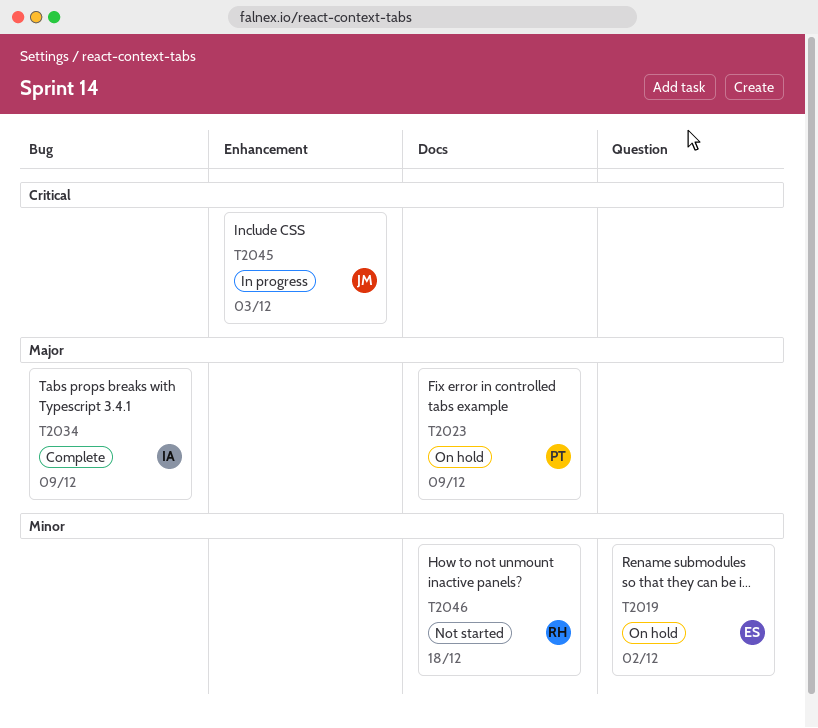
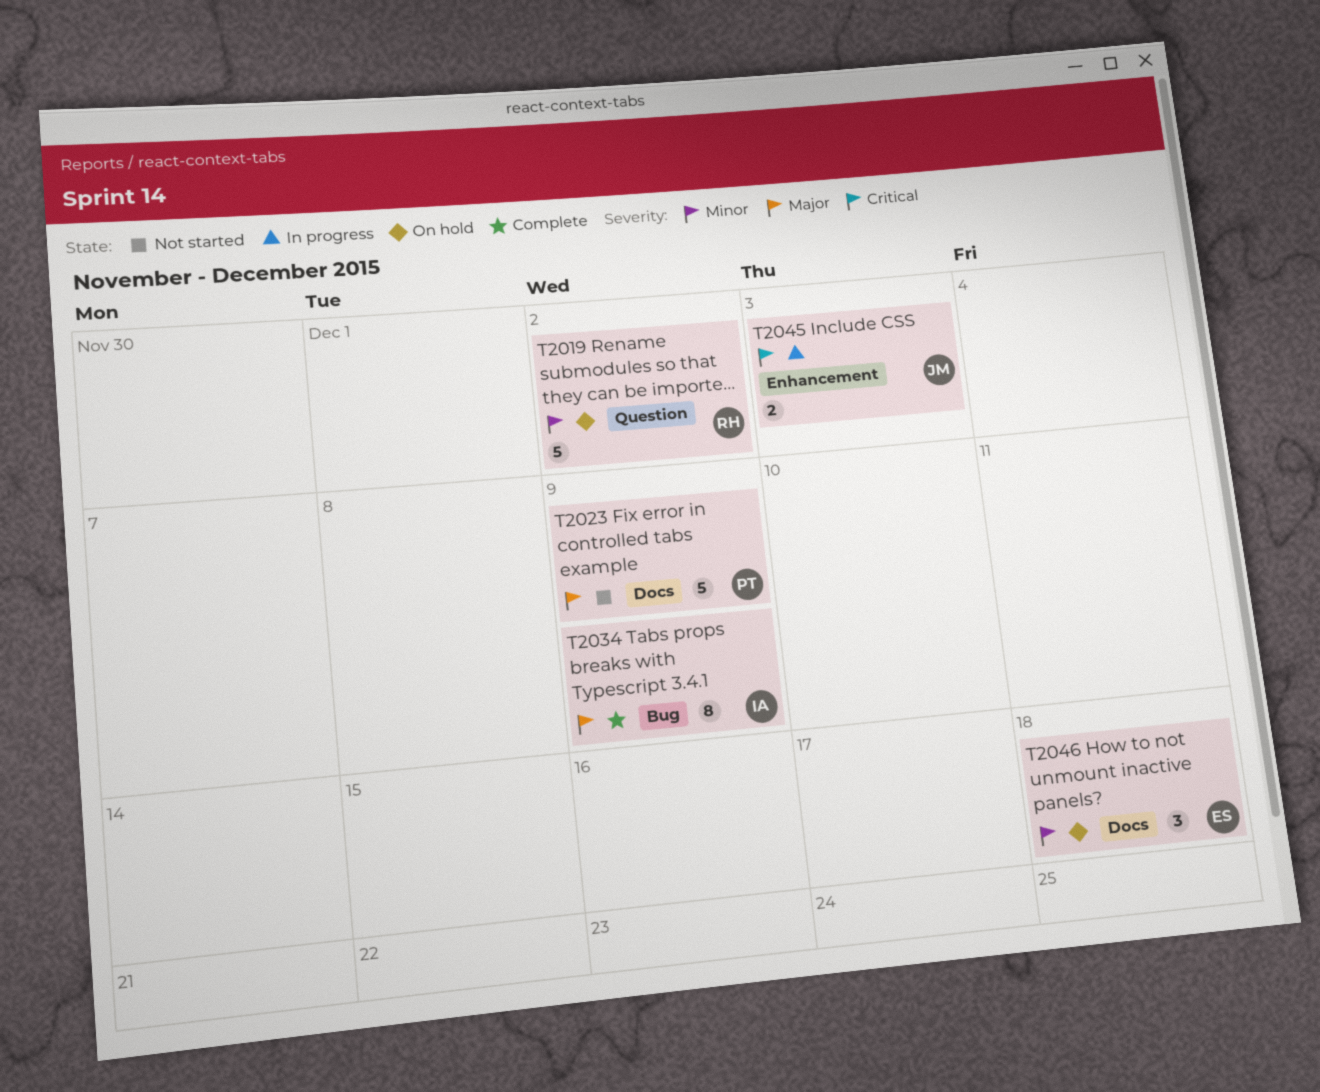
T2019, owner: ES -> RH
T2023, status: On hold -> Not started
T2046, status: Not started -> On hold
T2046, owner: RH -> ES

